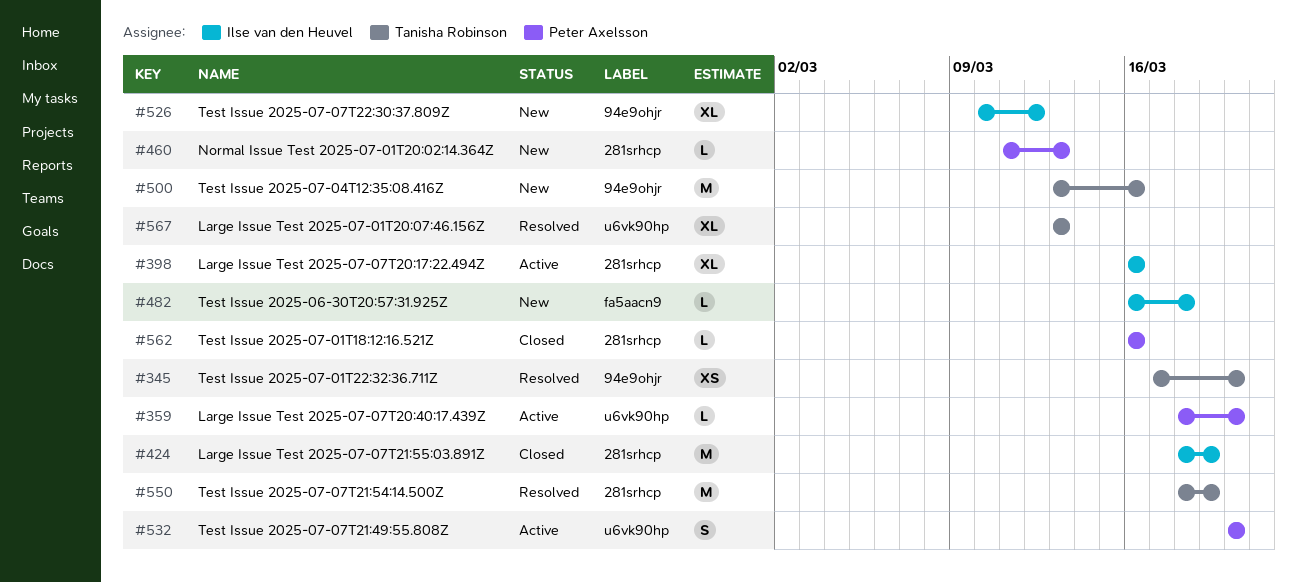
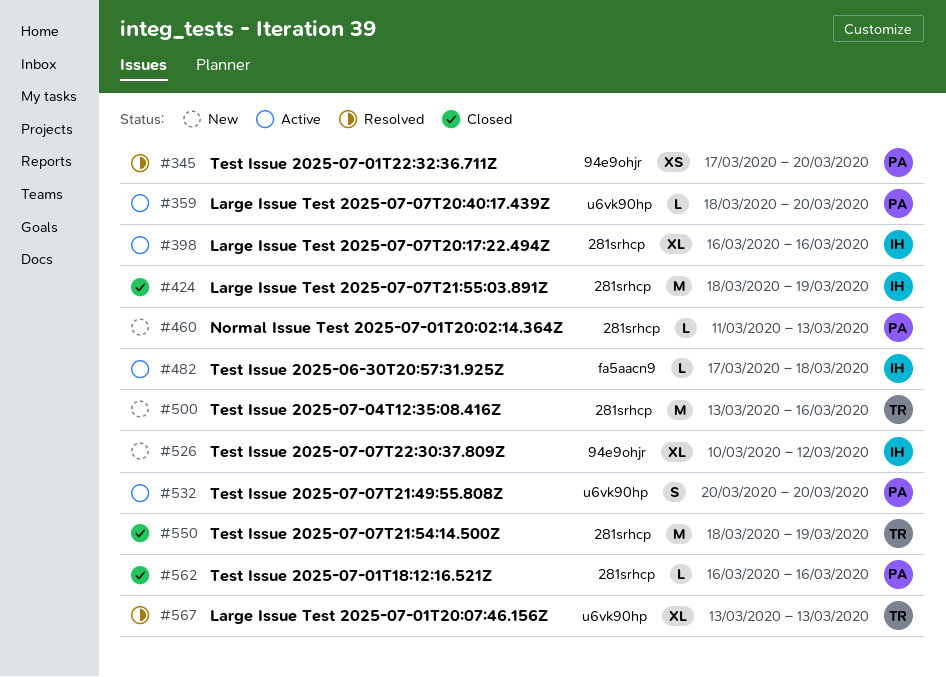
#345, owner: Tanisha Robinson -> Peter Axelsson
#482, status: New -> Active
#482, start: Mar 16 -> Mar 17
#500, label: 94e9ohjr -> 281srhcp
#550, status: Resolved -> Closed

